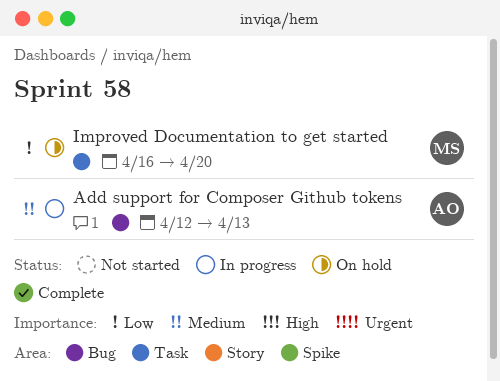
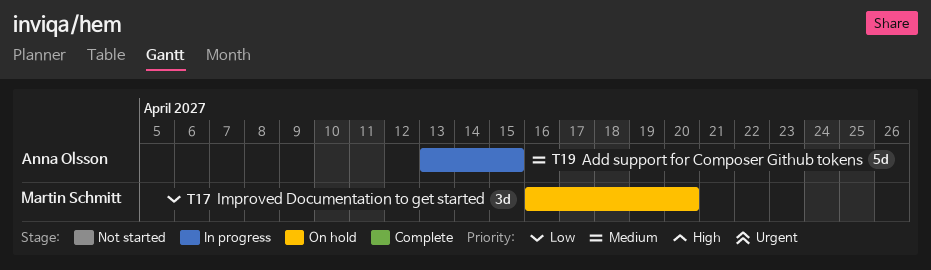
Add support for Composer Github tokens, start: Apr 12 -> Apr 13
Add support for Composer Github tokens, due: Apr 13 -> Apr 15

